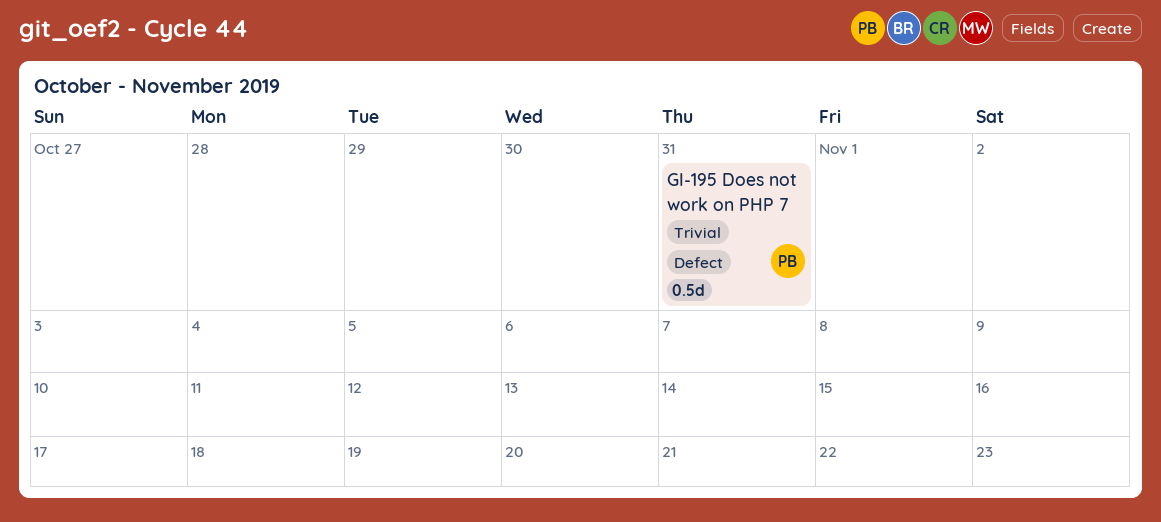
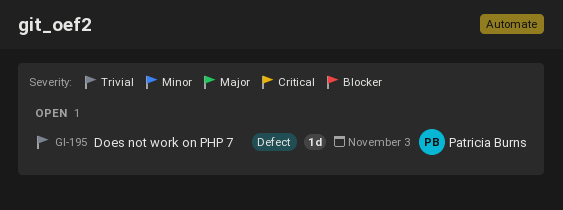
GI-195, estimate: 0.5d -> 1d
GI-195, due: Oct 31 -> Nov 3

